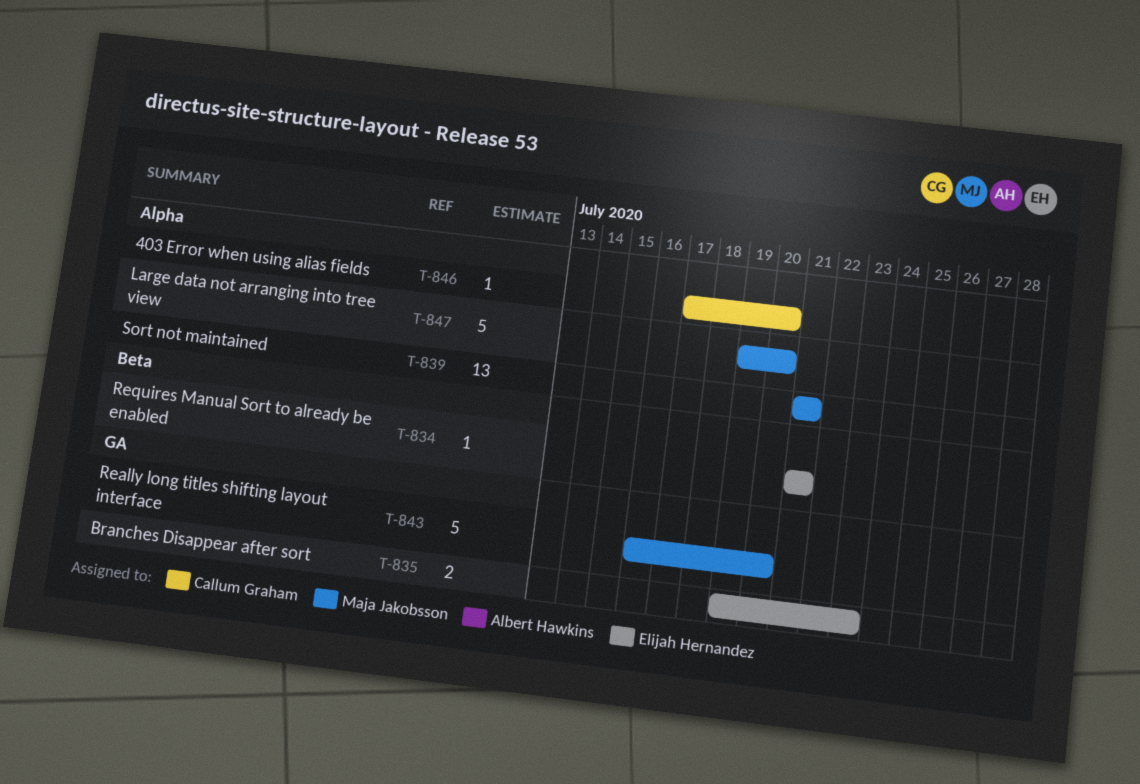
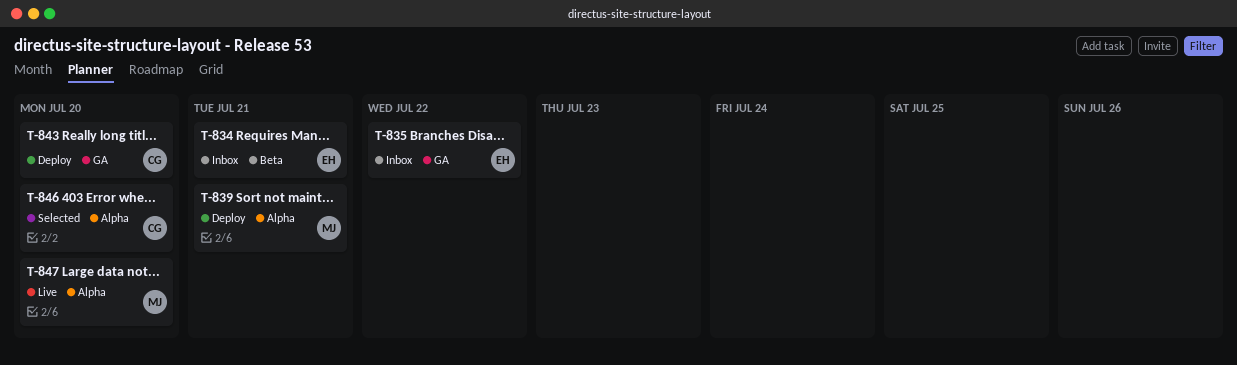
T-835, due: Jul 23 -> Jul 22
T-843, owner: Maja Jakobsson -> Callum Graham

